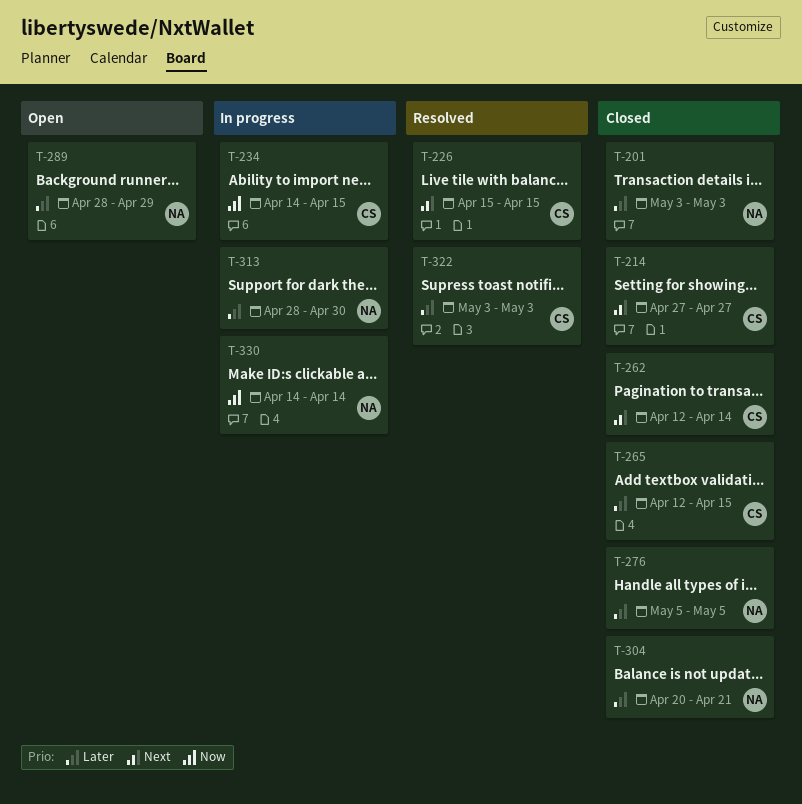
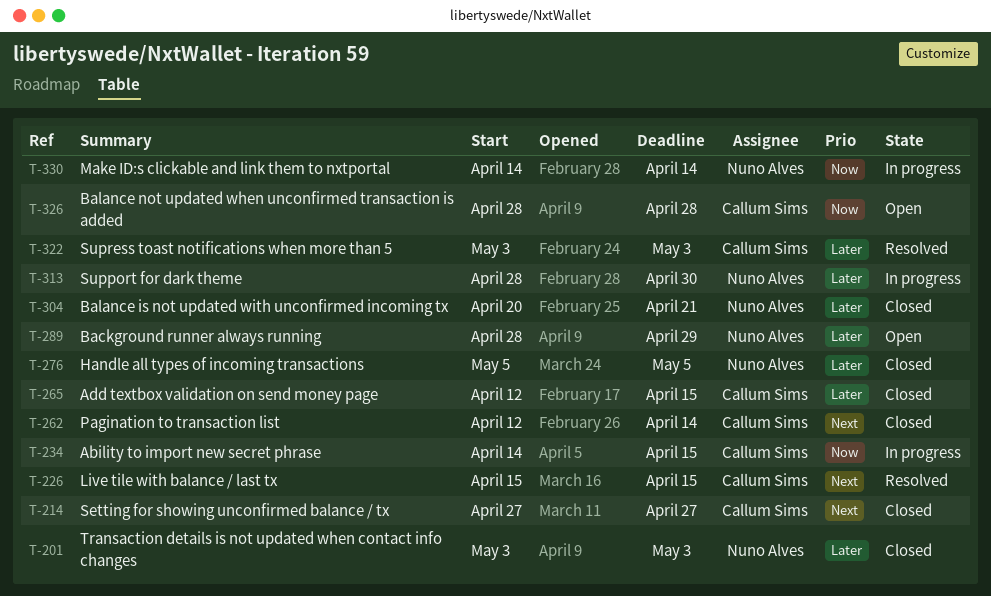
T-326: none -> present

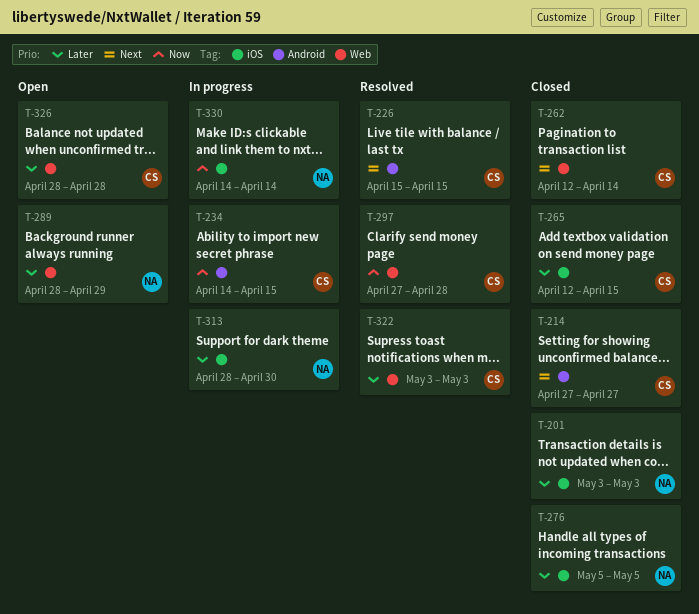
T-297: none -> present
T-304: present -> none
T-326, priority: Now -> Later

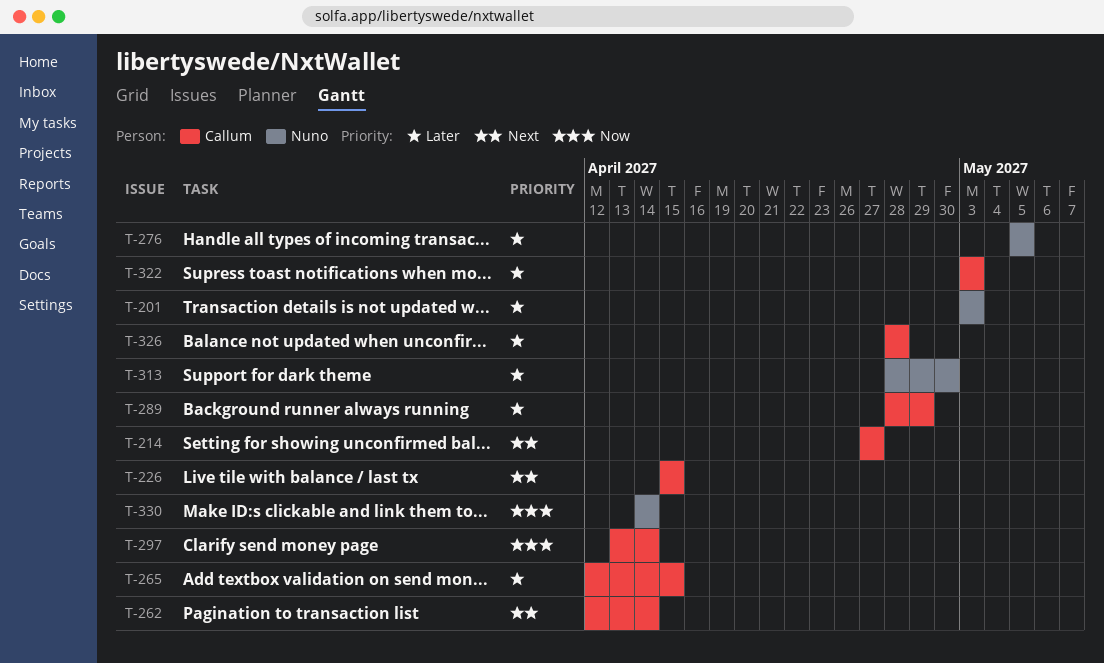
T-234: present -> none
T-289, owner: Nuno -> Callum
T-297, start: Apr 27 -> Apr 13
T-297, due: Apr 28 -> Apr 14

